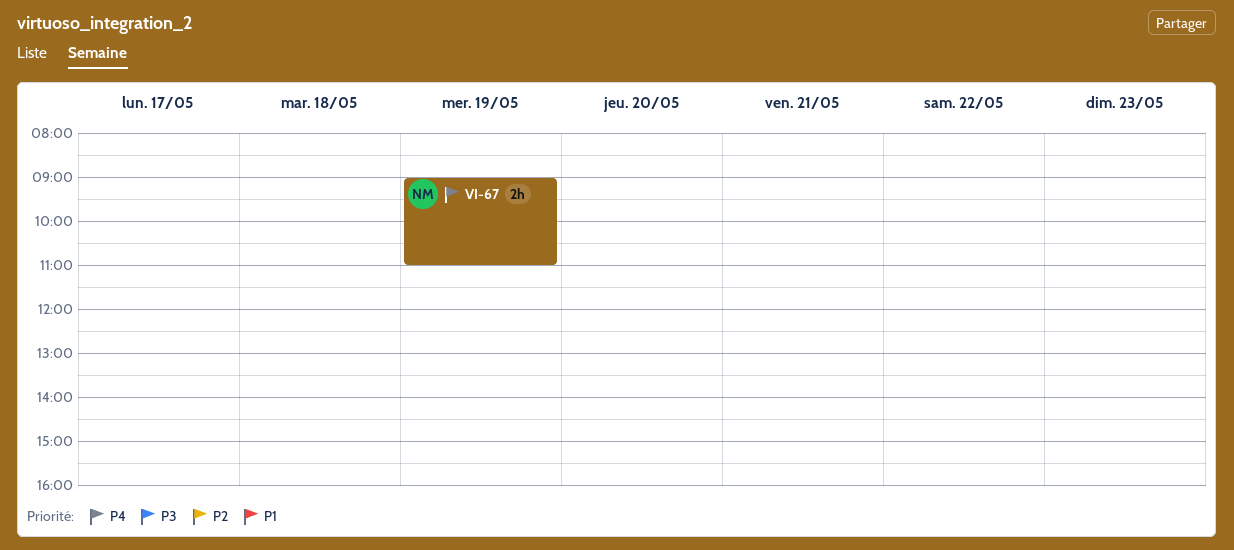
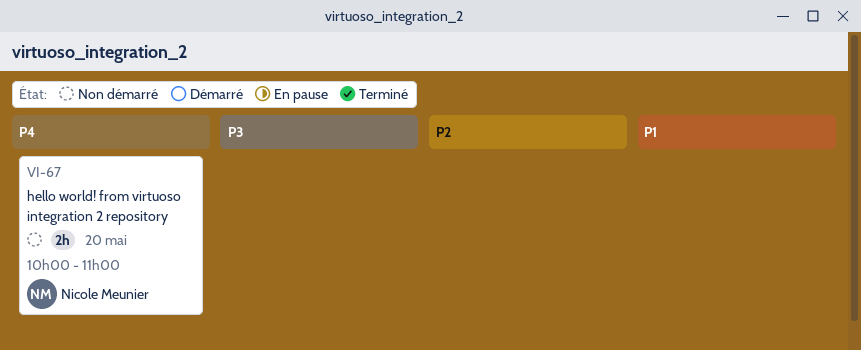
VI-67, day: May 19 -> May 20
VI-67, begins: 09:00 -> 10:00

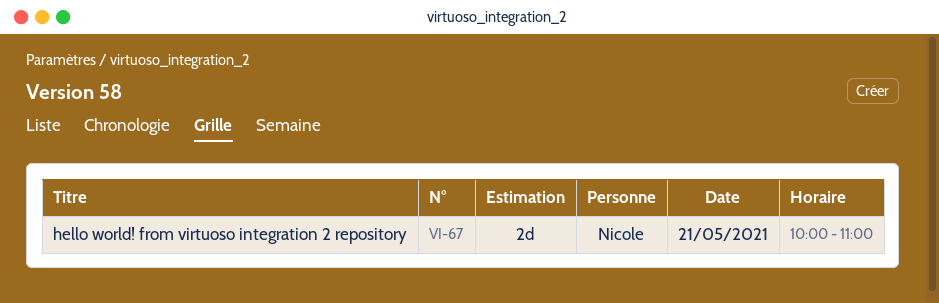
VI-67, estimate: 2h -> 2d
VI-67, day: May 20 -> May 21

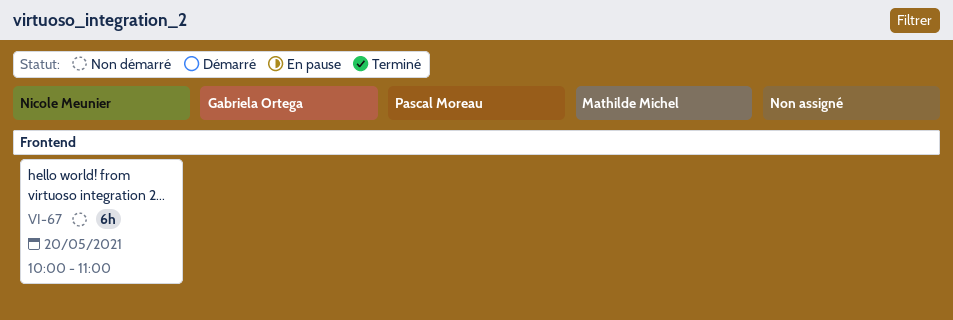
VI-67, estimate: 2d -> 6h
VI-67, day: May 21 -> May 20

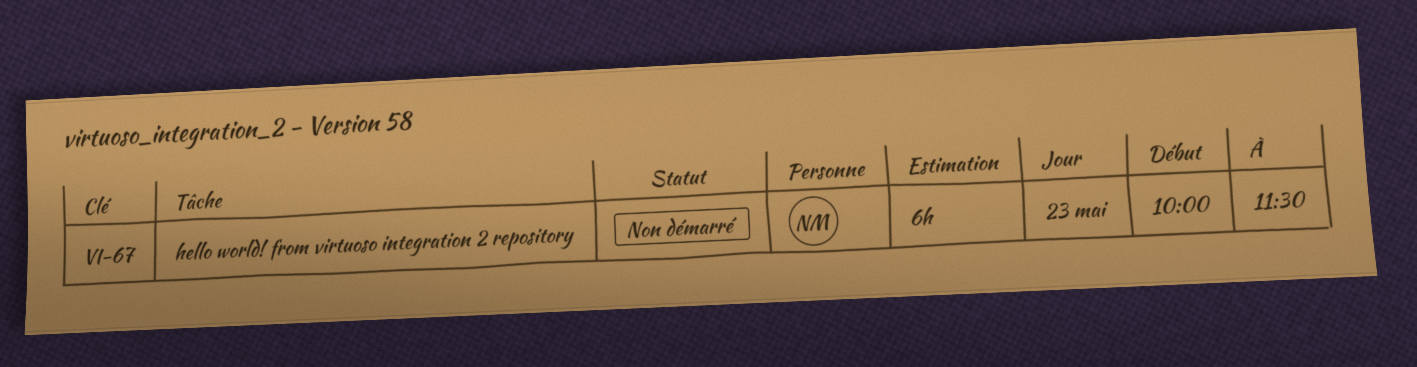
VI-67, day: May 20 -> May 23
VI-67, ends: 11:00 -> 11:30

